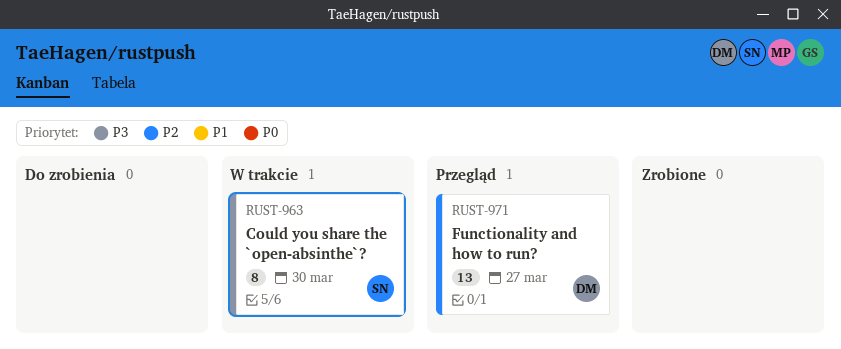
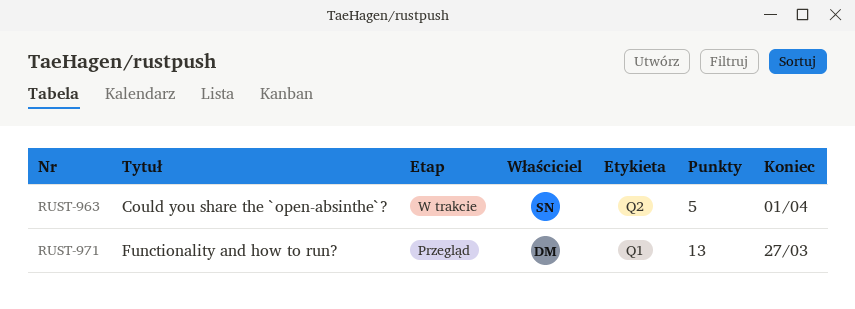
RUST-963, estimate: 8 -> 5
RUST-963, due: Mar 30 -> Apr 1

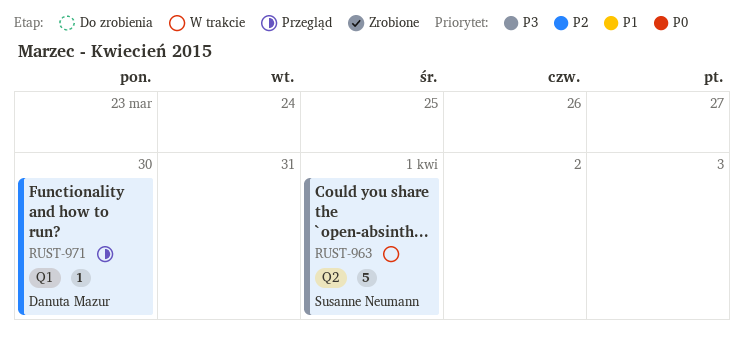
RUST-971, estimate: 13 -> 1
RUST-971, due: Mar 27 -> Mar 30

